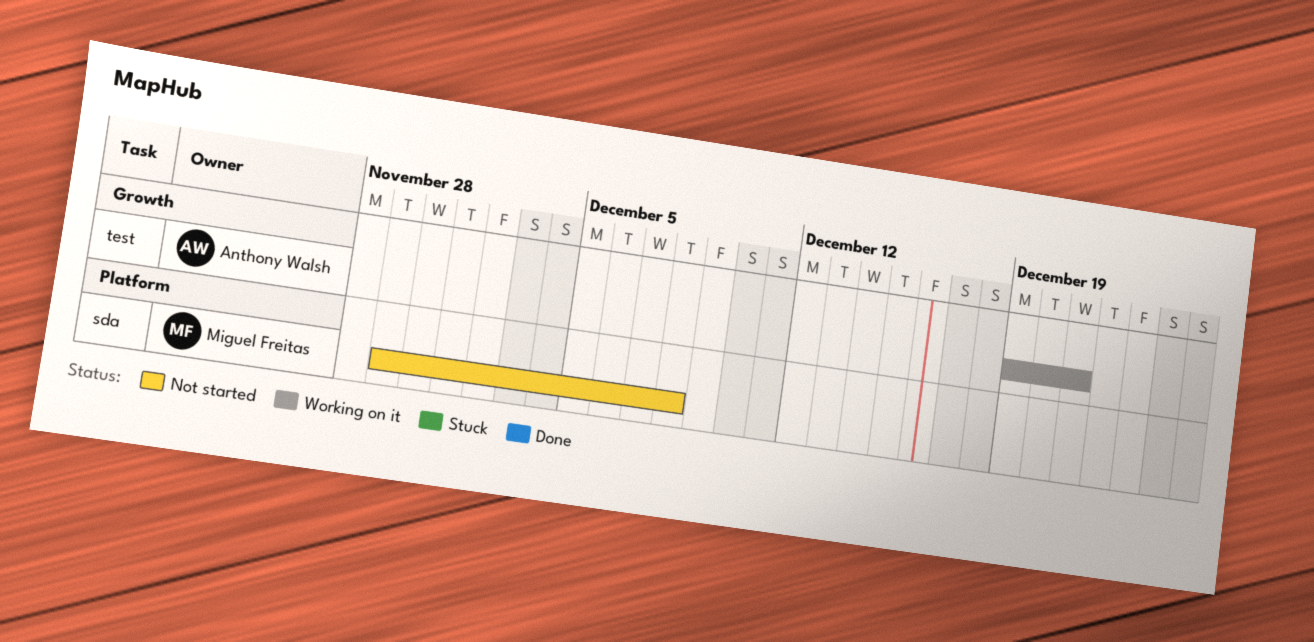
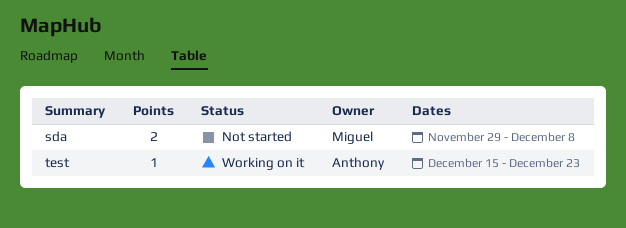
test, start: Dec 19 -> Dec 15
test, due: Dec 21 -> Dec 23

